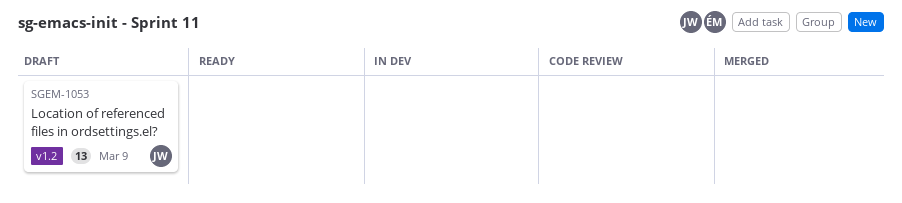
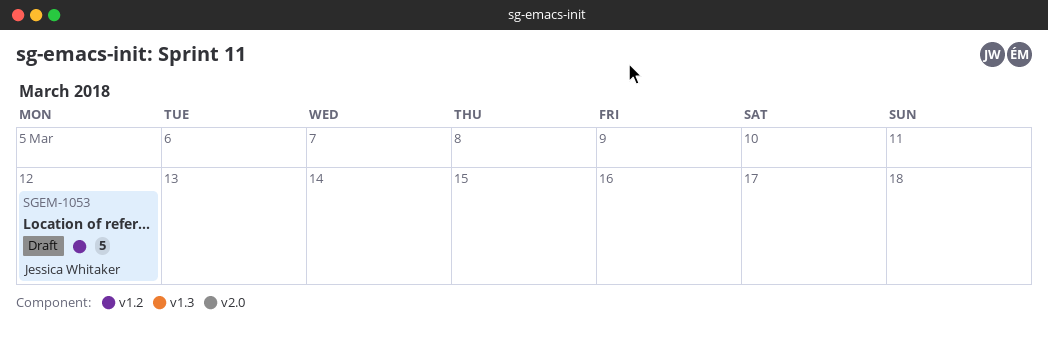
SGEM-1053, estimate: 13 -> 5
SGEM-1053, due: Mar 9 -> Mar 12

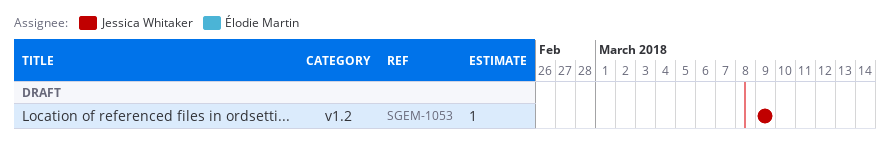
SGEM-1053, estimate: 5 -> 1
SGEM-1053, due: Mar 12 -> Mar 9

